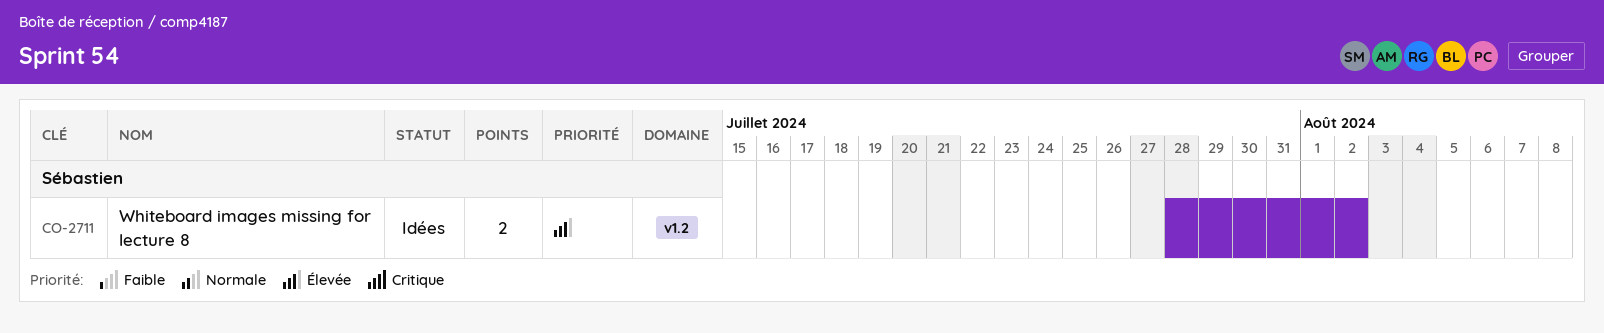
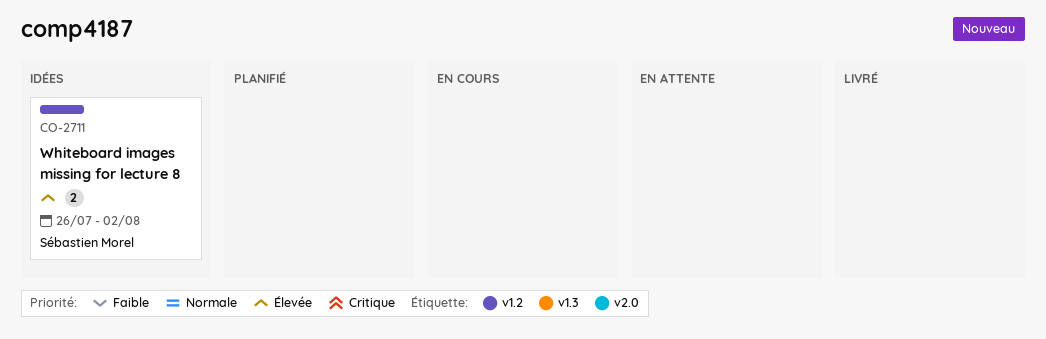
CO-2711, start: Jul 28 -> Jul 26

